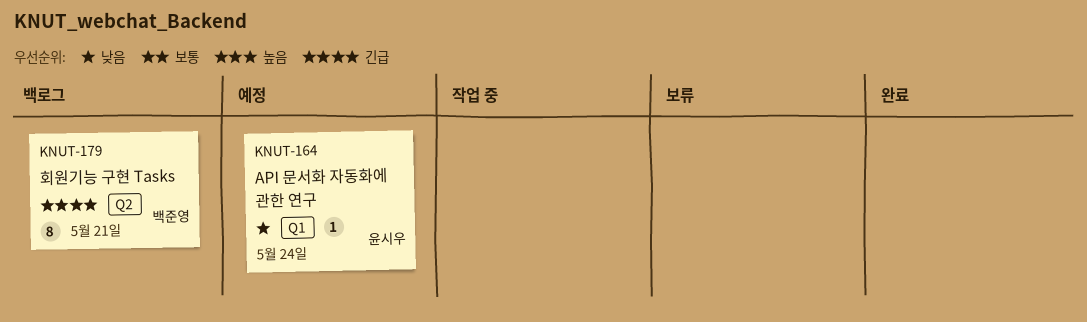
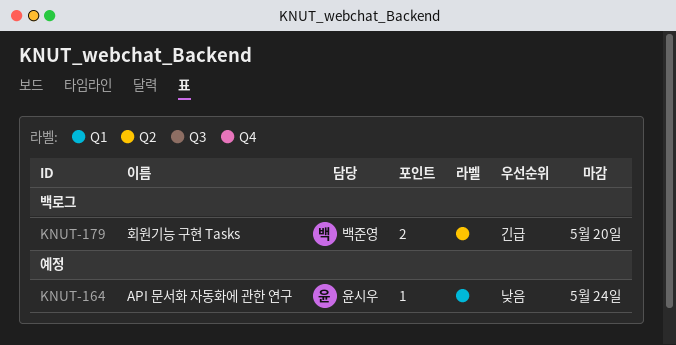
KNUT-179, estimate: 8 -> 2
KNUT-179, due: May 21 -> May 20

